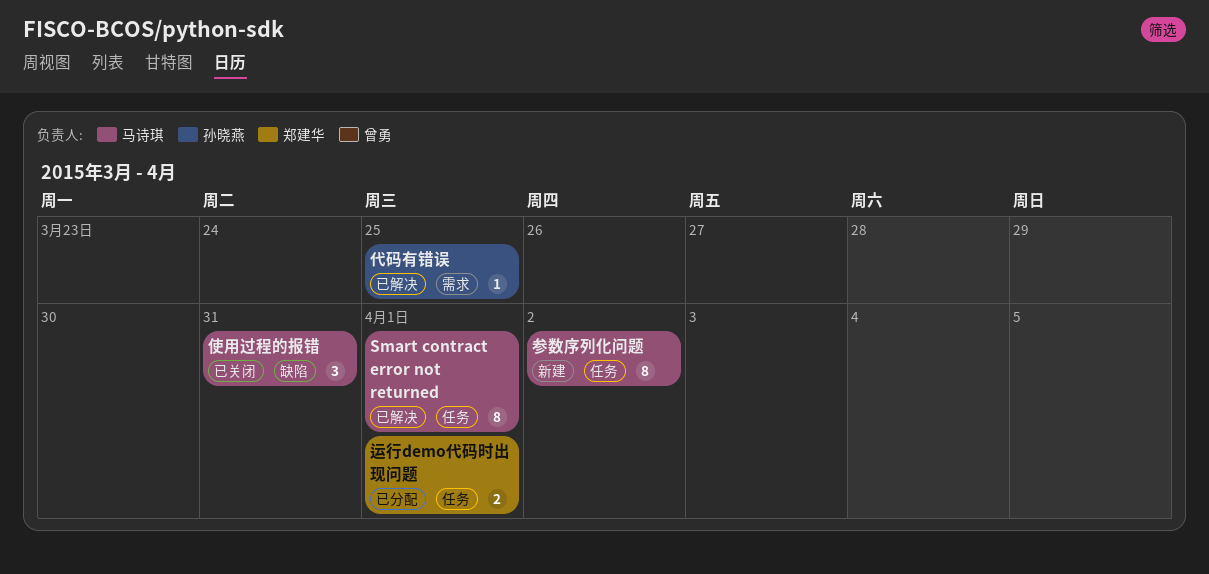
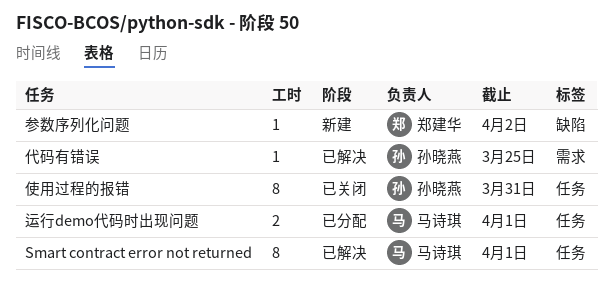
使用过程的报错, owner: 马诗琪 -> 孙晓燕
使用过程的报错, label: 缺陷 -> 任务
使用过程的报错, estimate: 3 -> 8
参数序列化问题, owner: 马诗琪 -> 郑建华
参数序列化问题, label: 任务 -> 缺陷
参数序列化问题, estimate: 8 -> 1
运行demo代码时出现问题, owner: 郑建华 -> 马诗琪

